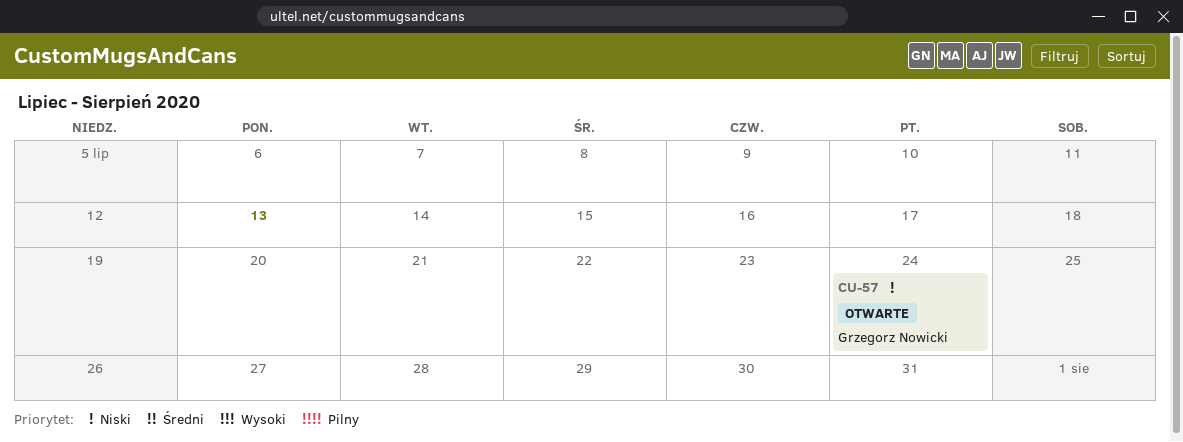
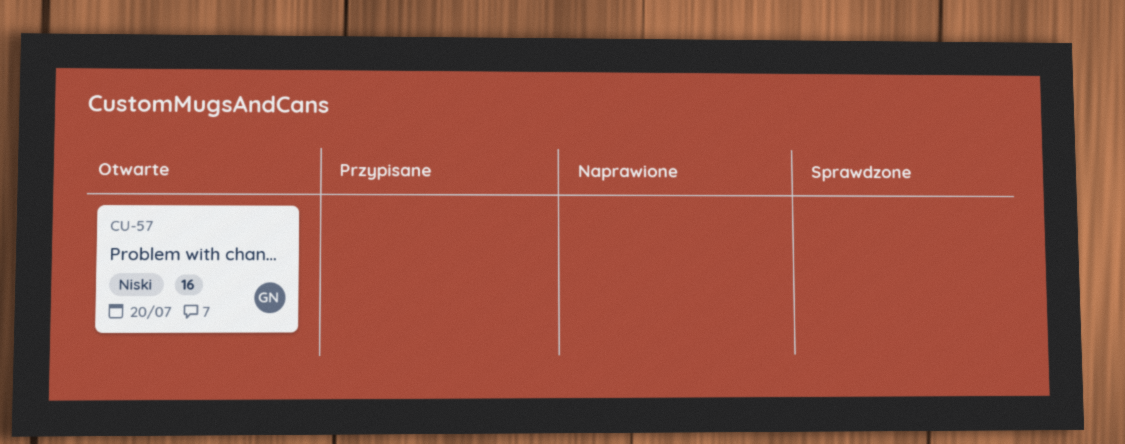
CU-57, due: Jul 24 -> Jul 20

